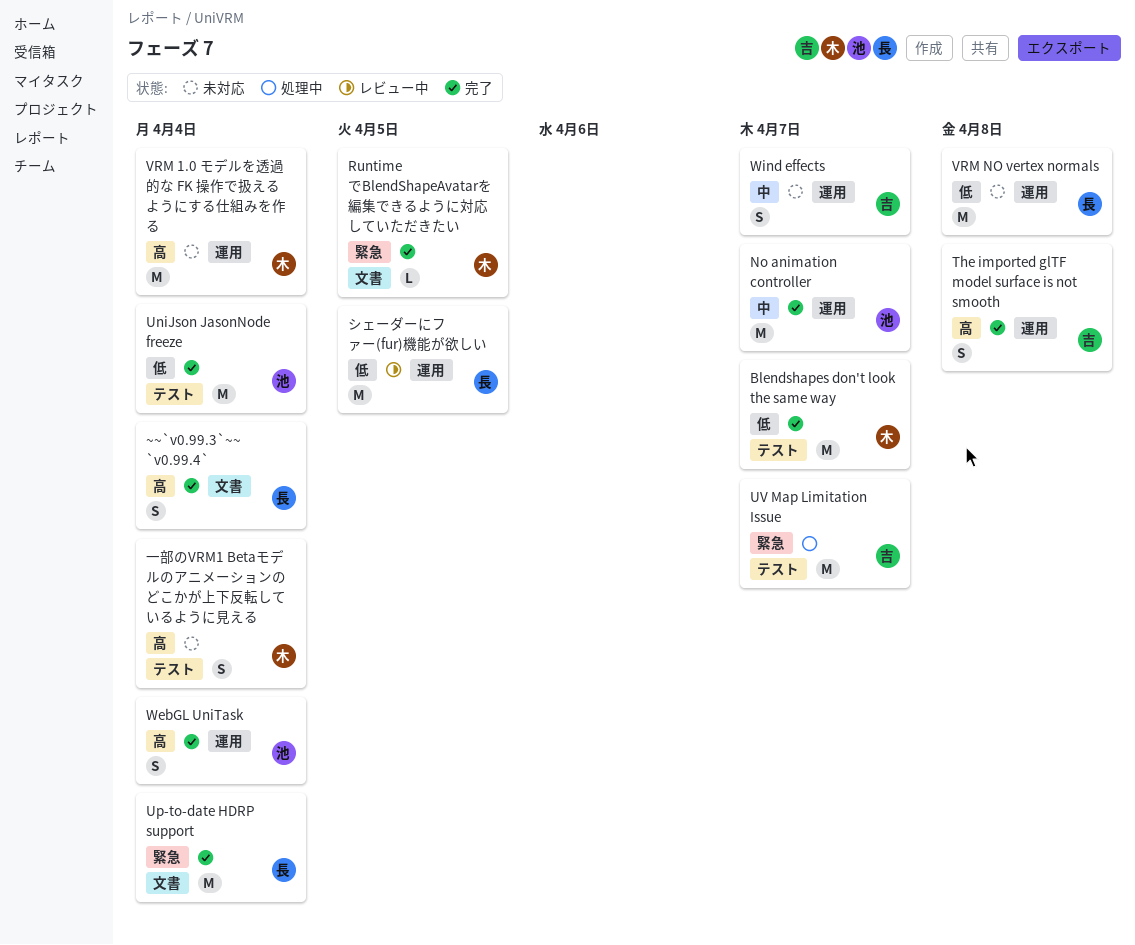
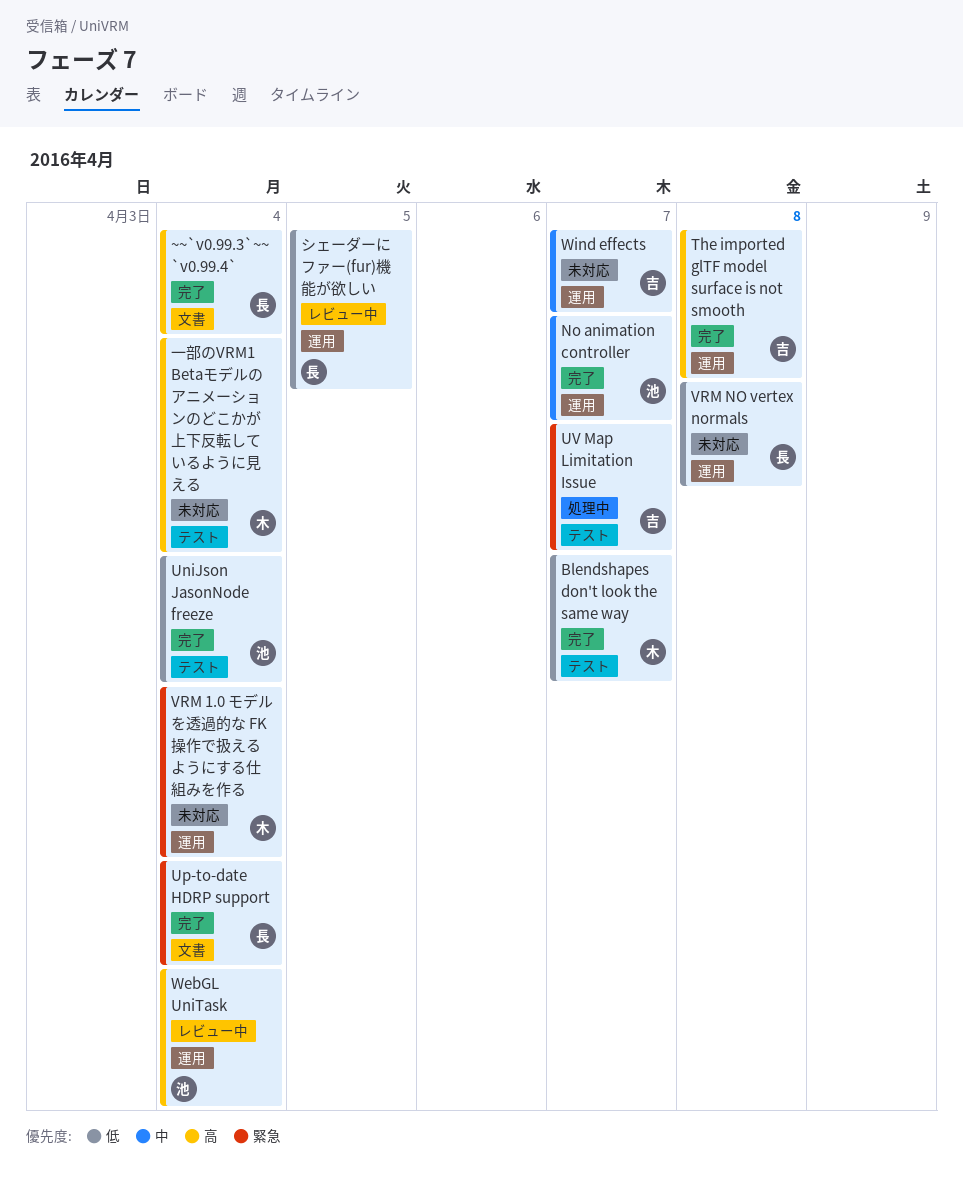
RuntimeでBlendShapeAvatarを編集できるように対応していただきたい: present -> none
VRM 1.0 モデルを透過的な FK 操作で扱えるようにする仕組みを作る, priority: 高 -> 緊急
WebGL UniTask, status: 完了 -> レビュー中

